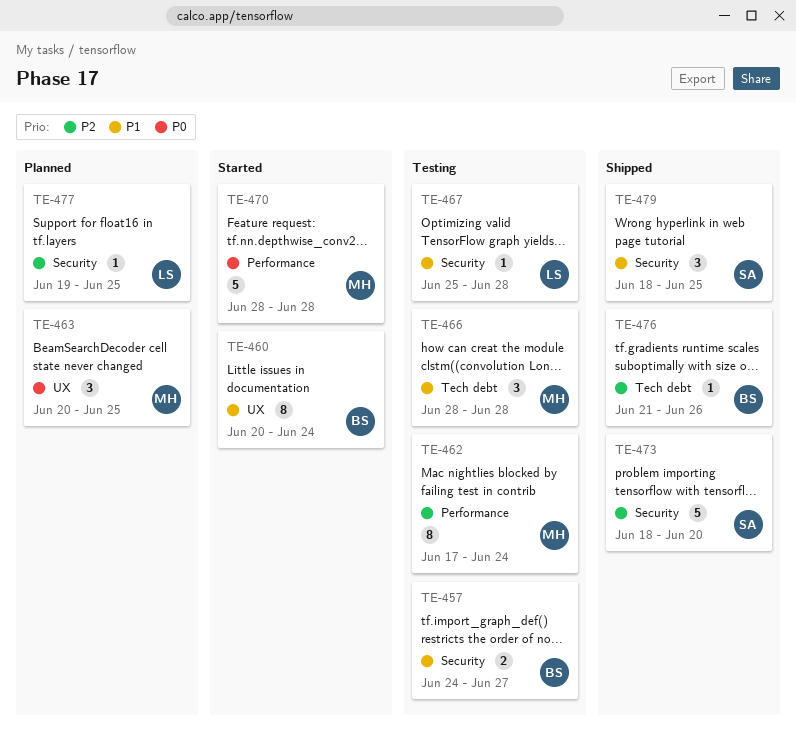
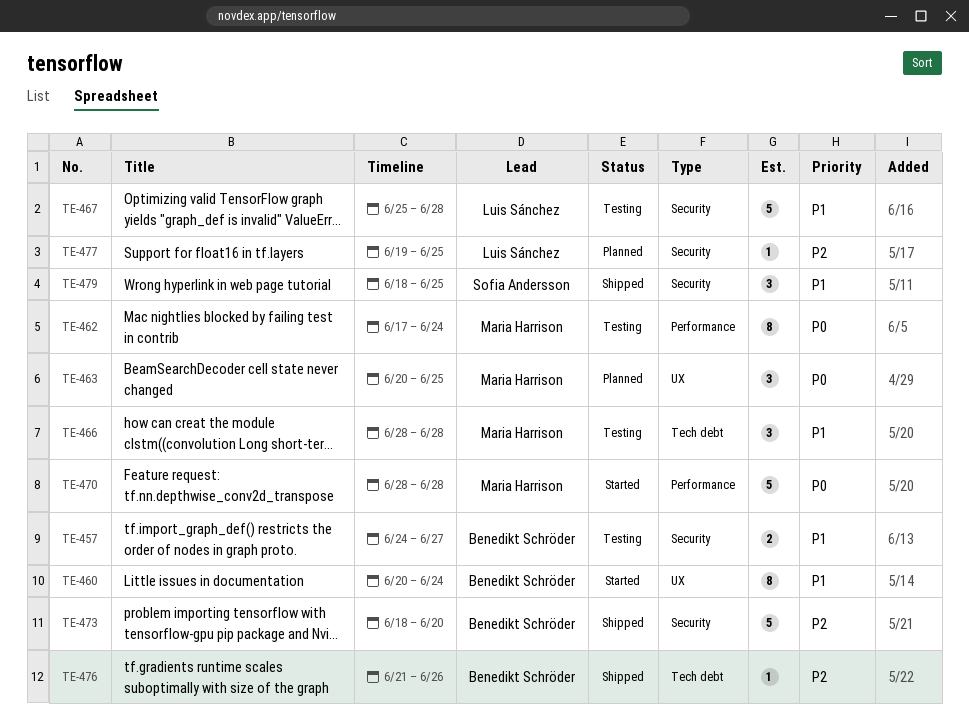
TE-462, priority: P2 -> P0
TE-467, estimate: 1 -> 5
TE-473, owner: Sofia Andersson -> Benedikt Schröder

